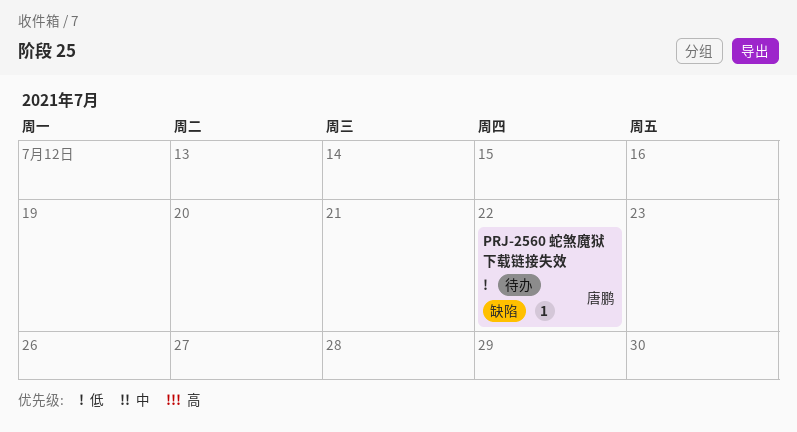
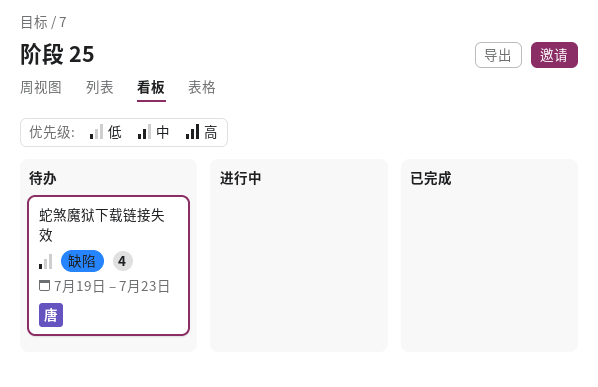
蛇煞魔狱下载链接失效, estimate: 1 -> 4
蛇煞魔狱下载链接失效, due: Jul 22 -> Jul 23

